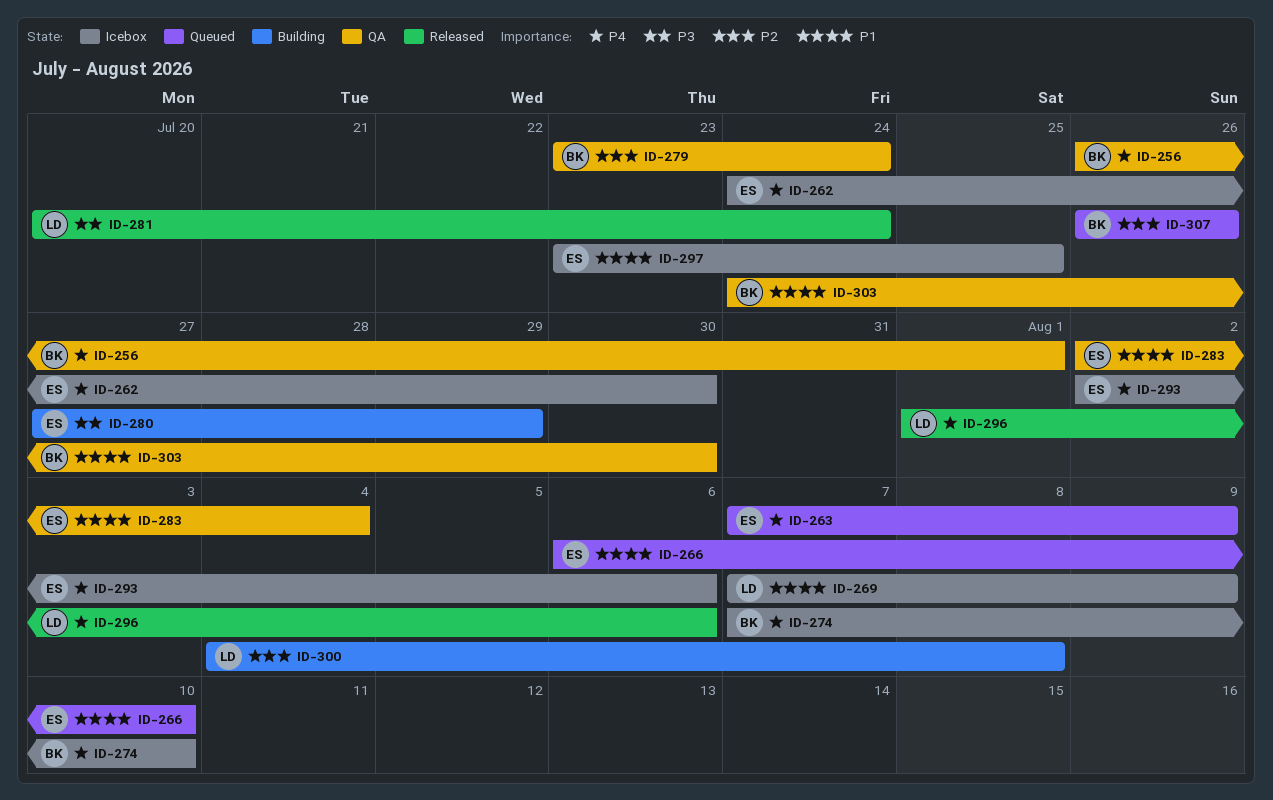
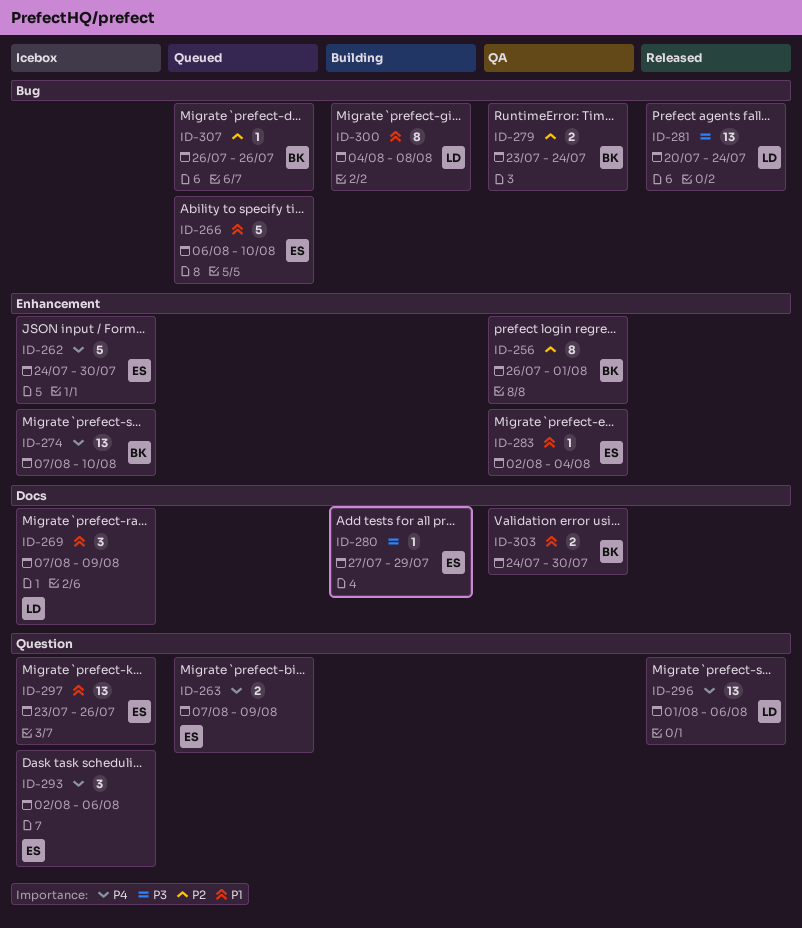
ID-256, priority: P4 -> P2
ID-297, due: Jul 25 -> Jul 26
ID-300, priority: P2 -> P1

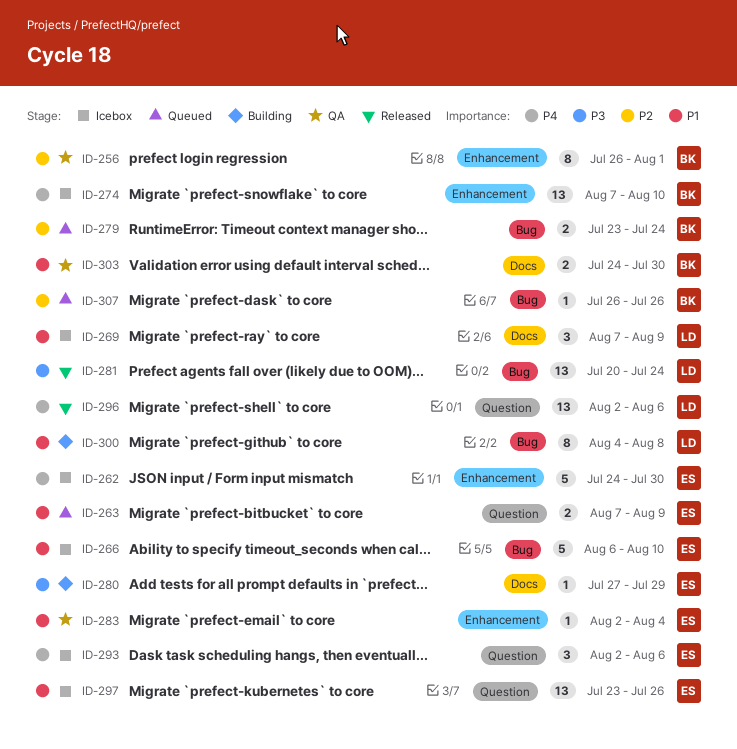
ID-263, priority: P4 -> P1
ID-266, status: Queued -> Icebox
ID-279, status: QA -> Queued
ID-296, start: Aug 1 -> Aug 2

